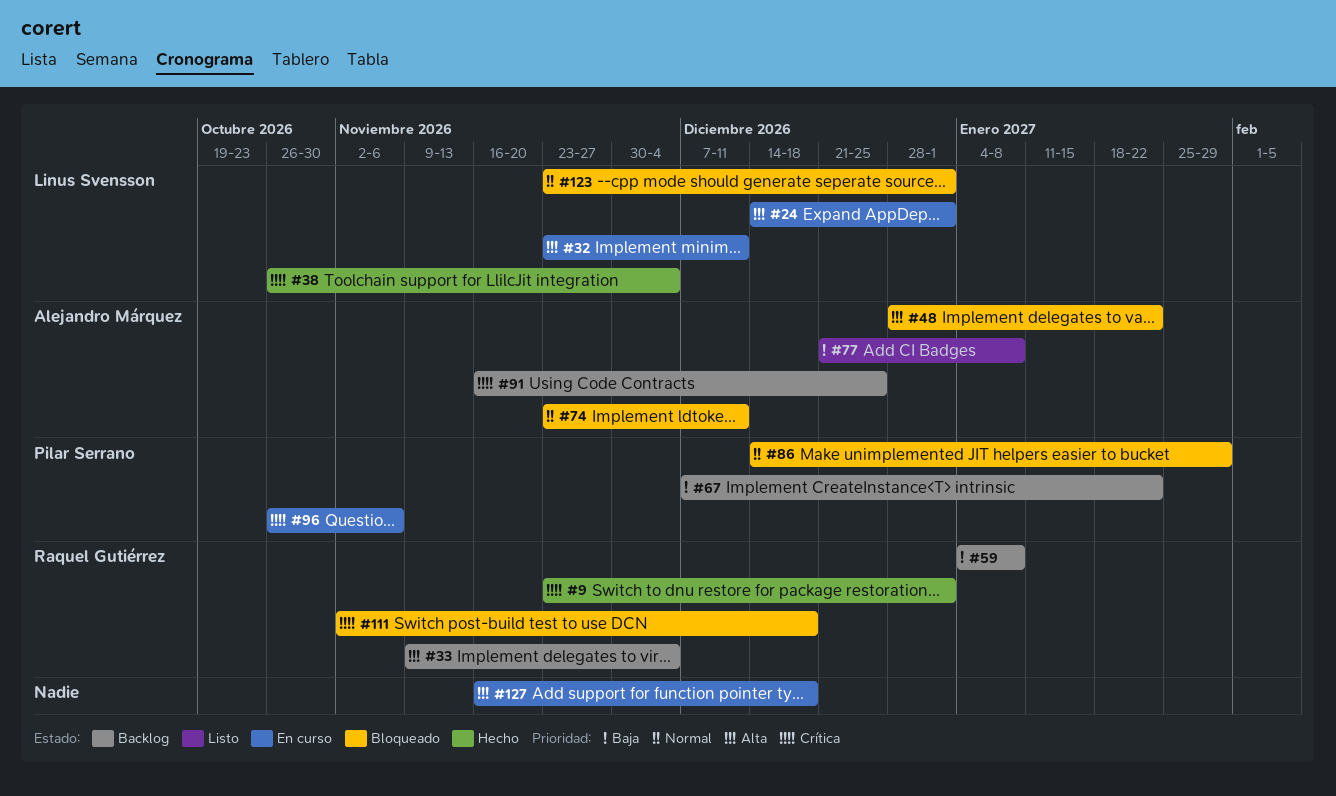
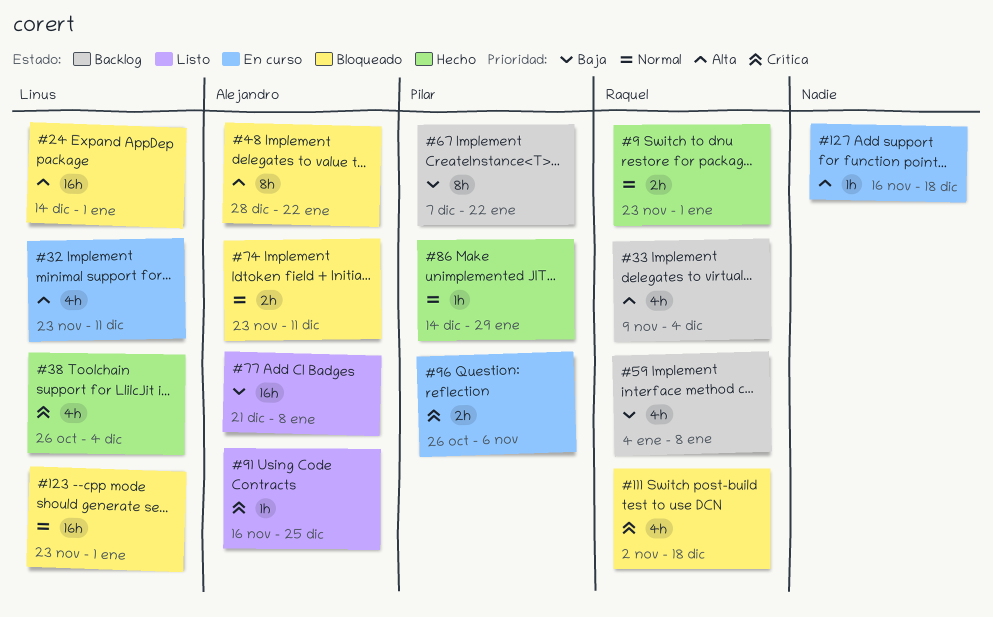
#9, priority: Crítica -> Normal
#24, status: En curso -> Bloqueado
#86, status: Bloqueado -> Hecho
#91, status: Backlog -> Listo

